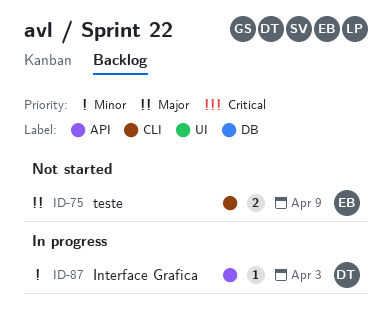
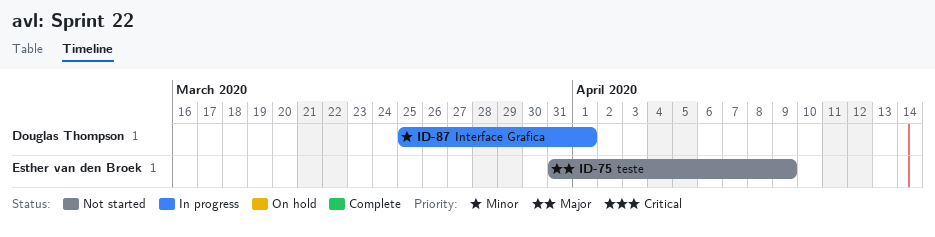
ID-87, due: Apr 3 -> Apr 1

